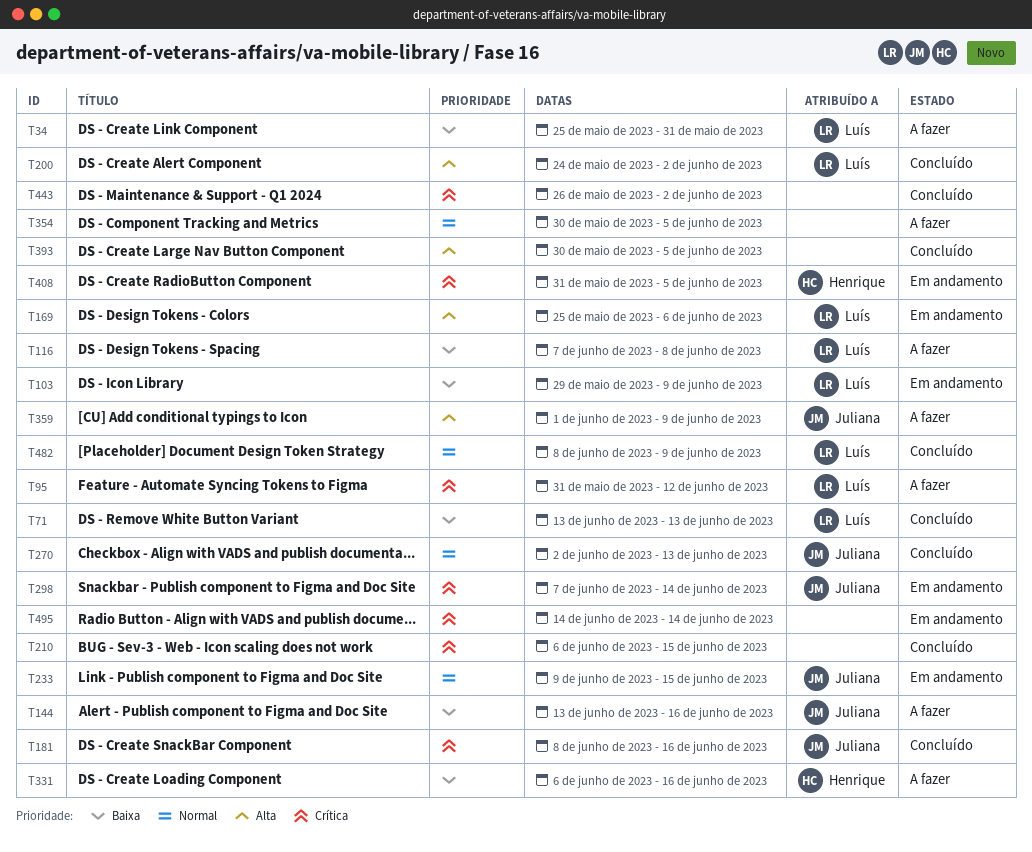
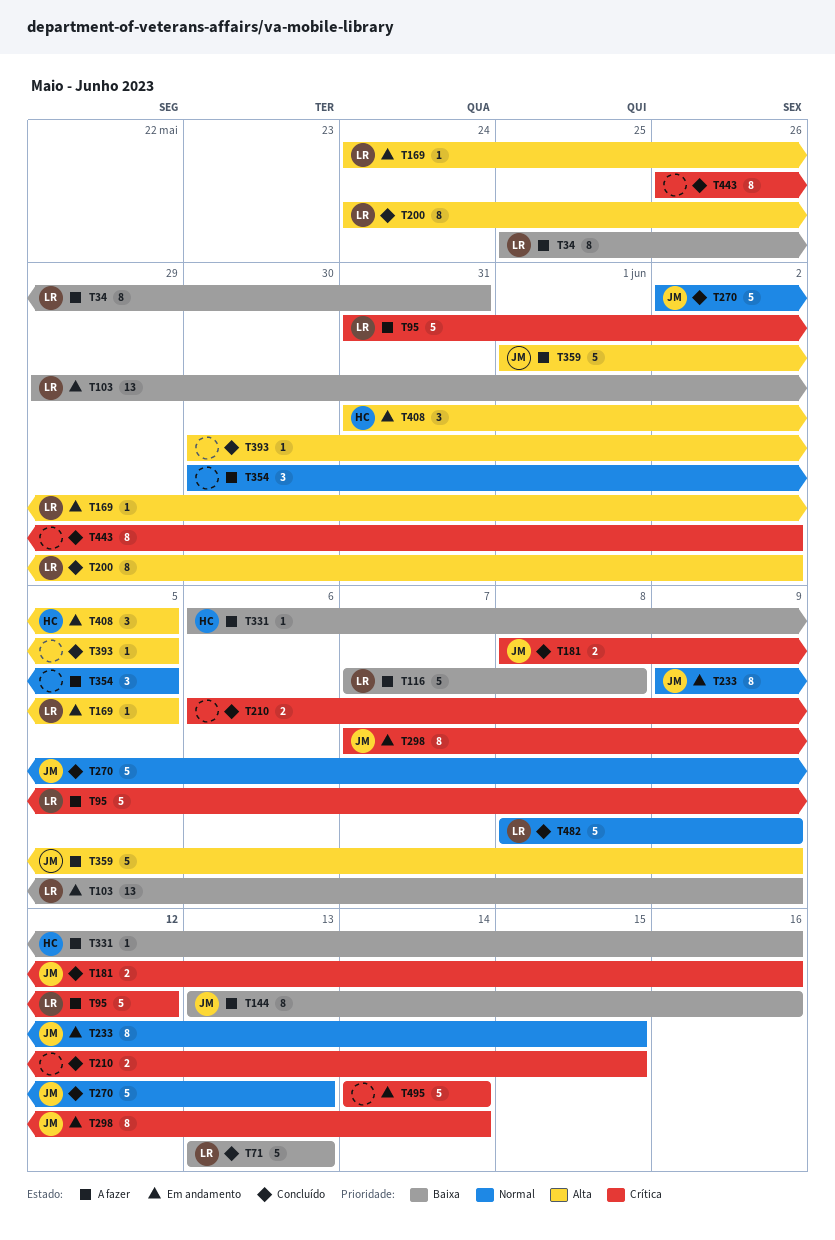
T169, start: May 25 -> May 24
T169, due: Jun 6 -> Jun 5
T408, priority: Crítica -> Alta

